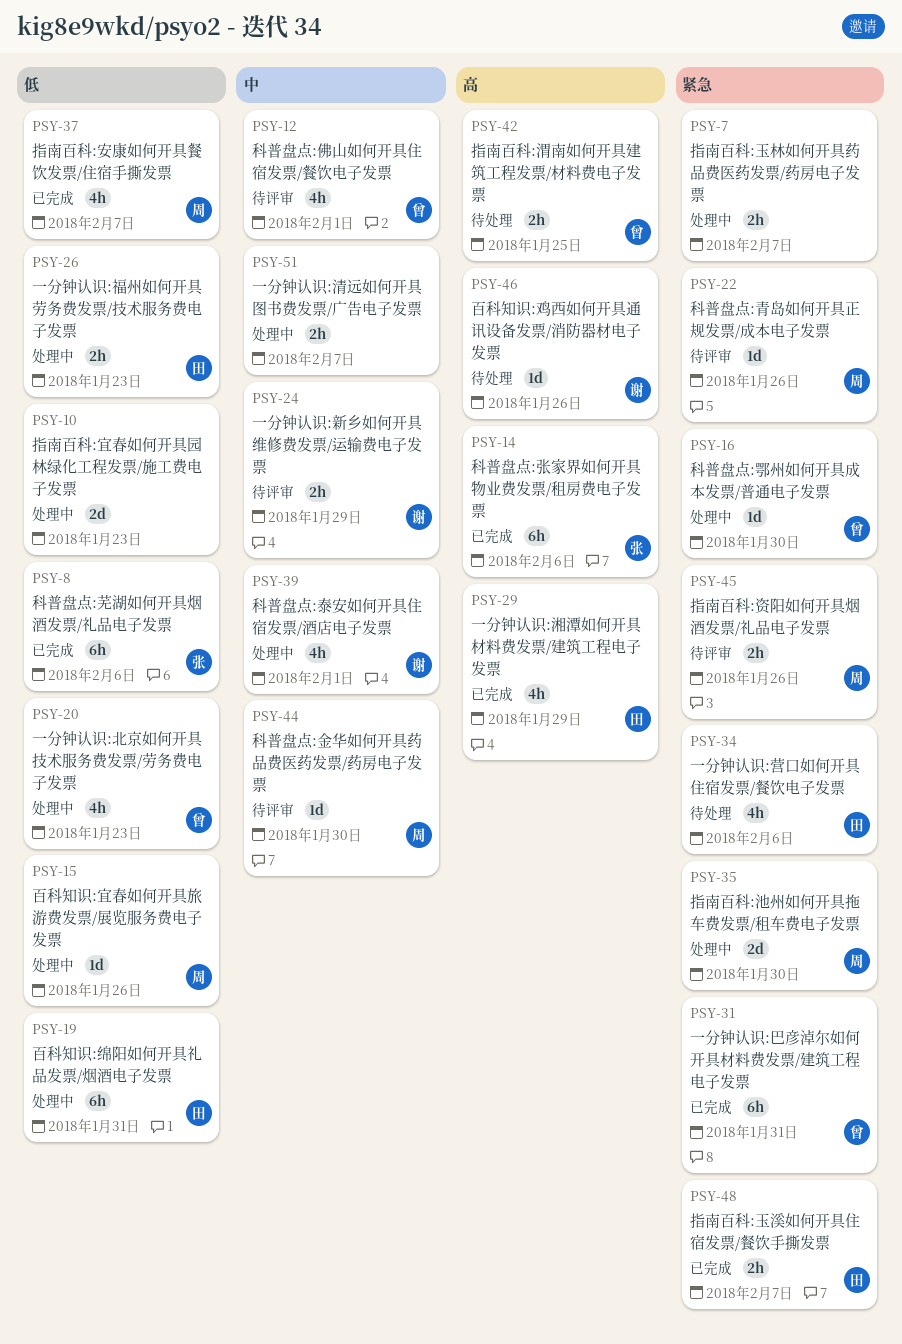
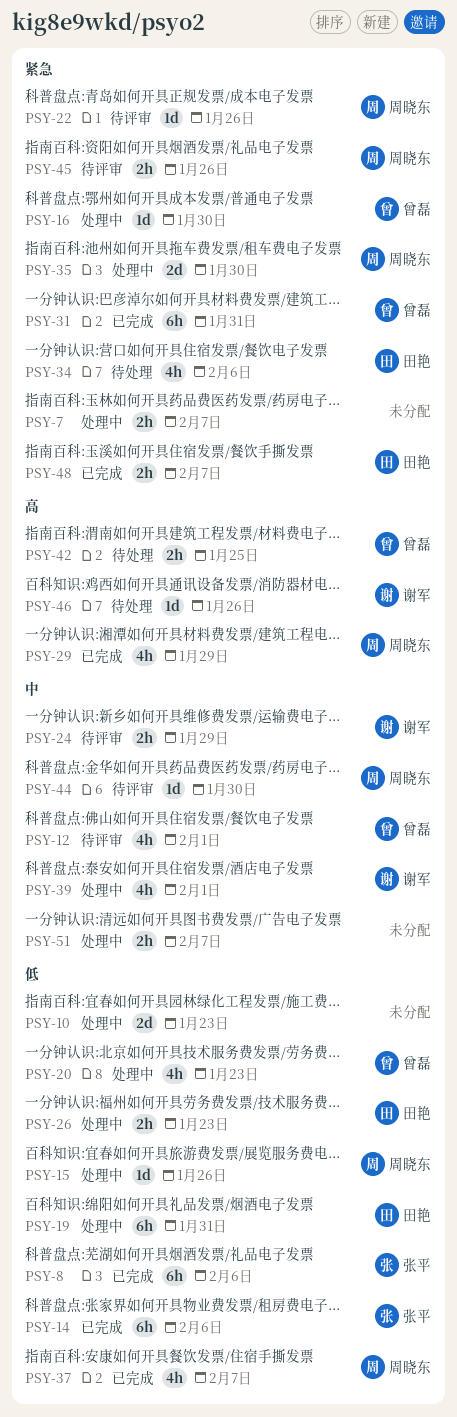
PSY-14, priority: 高 -> 低
PSY-29, owner: 田艳 -> 周晓东

